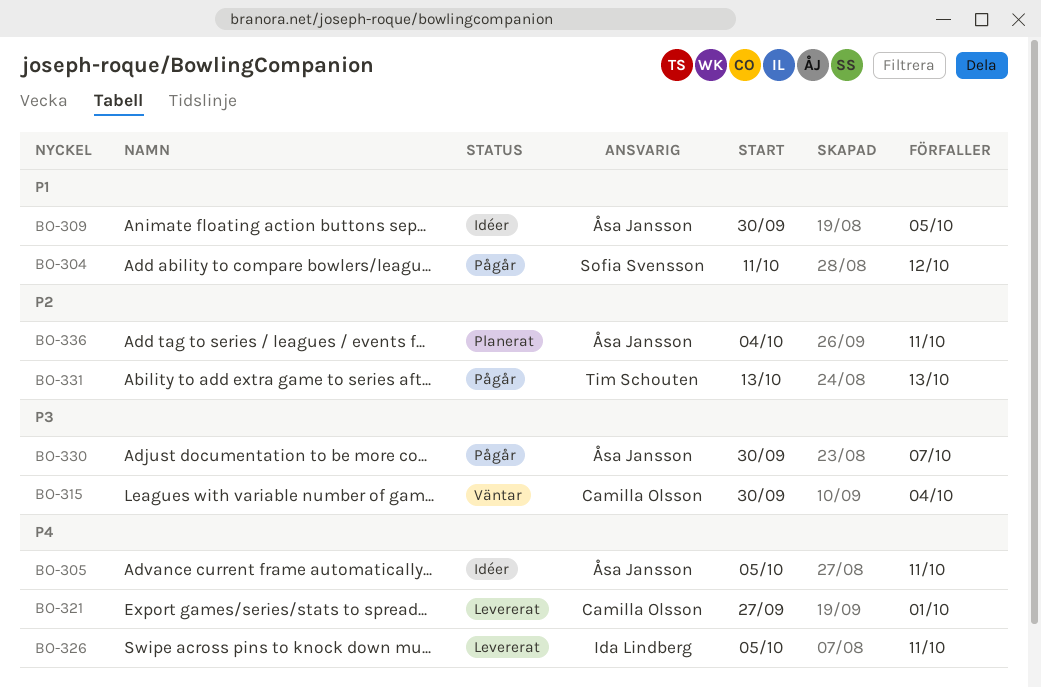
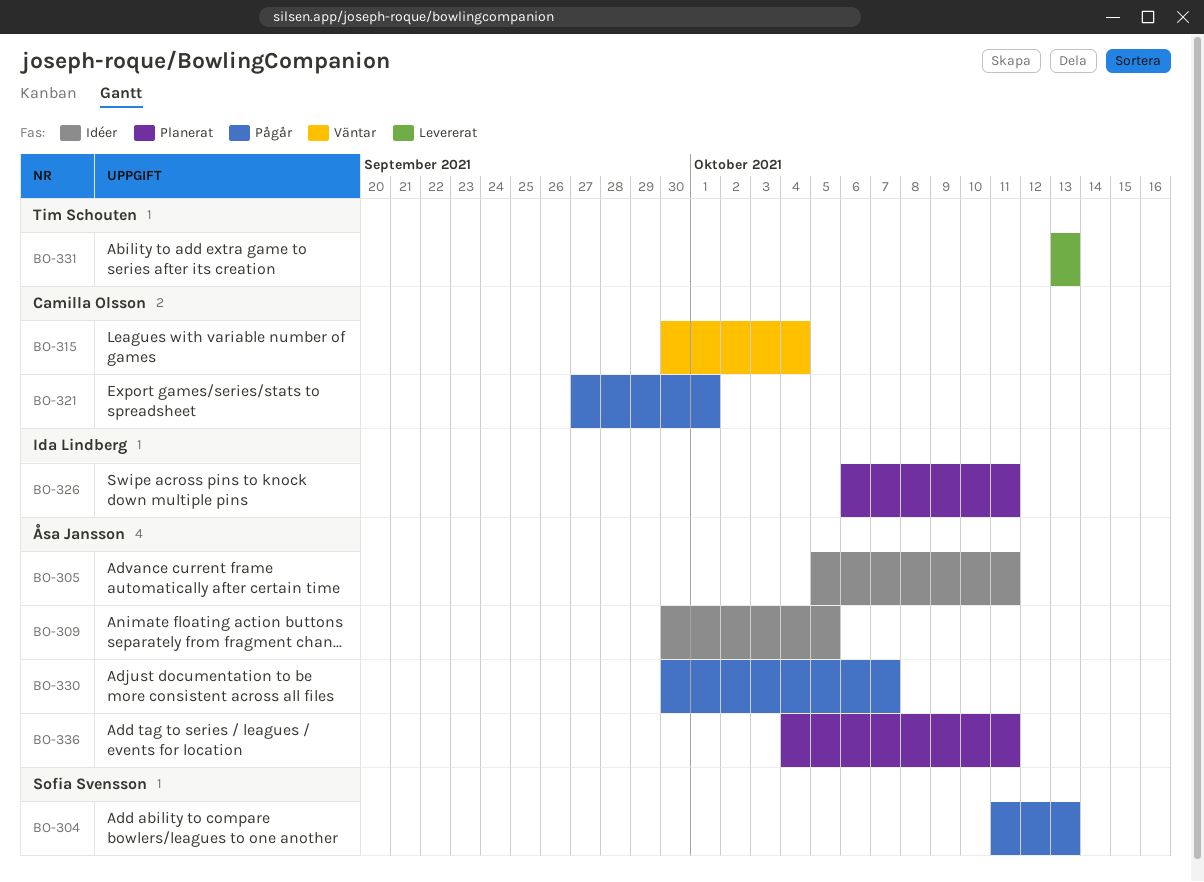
BO-304, due: Oct 12 -> Oct 13
BO-321, status: Levererat -> Pågår
BO-326, status: Levererat -> Planerat
BO-326, start: Oct 5 -> Oct 6
BO-331, status: Pågår -> Levererat

